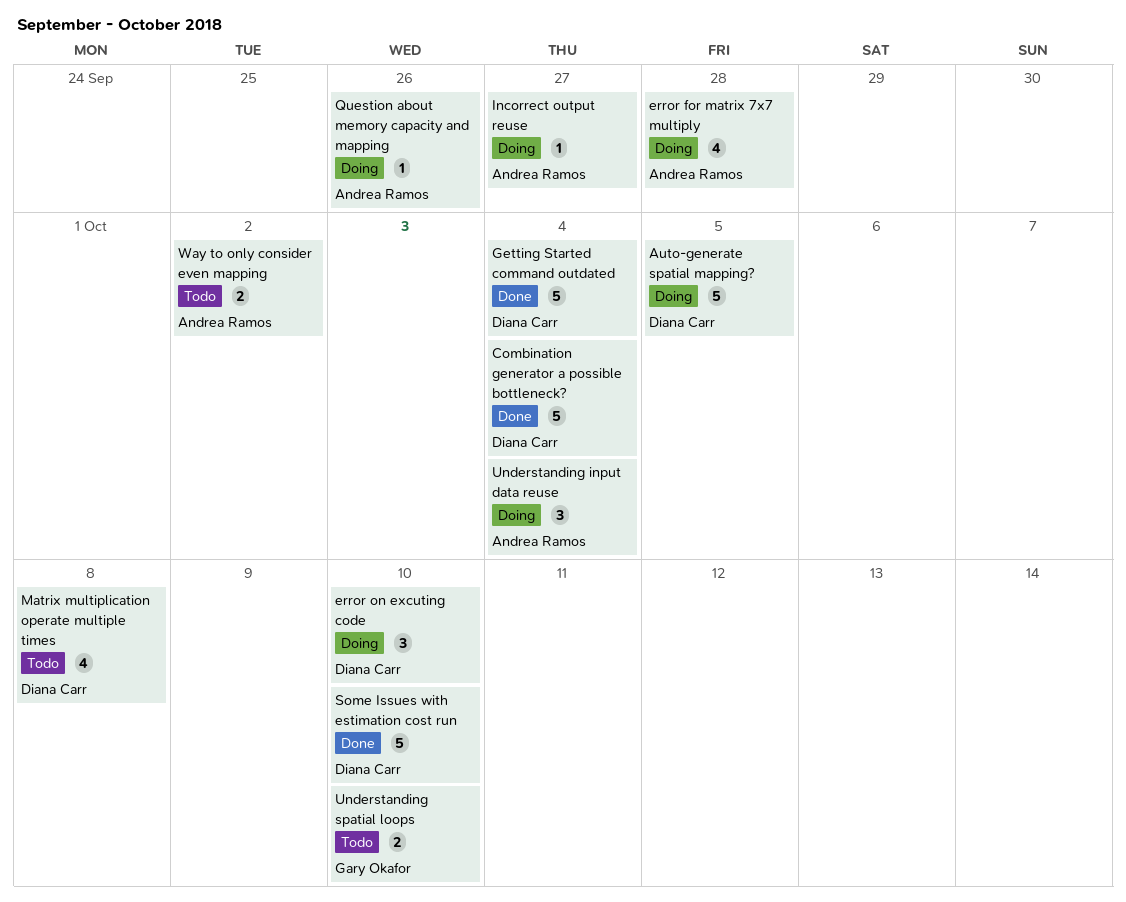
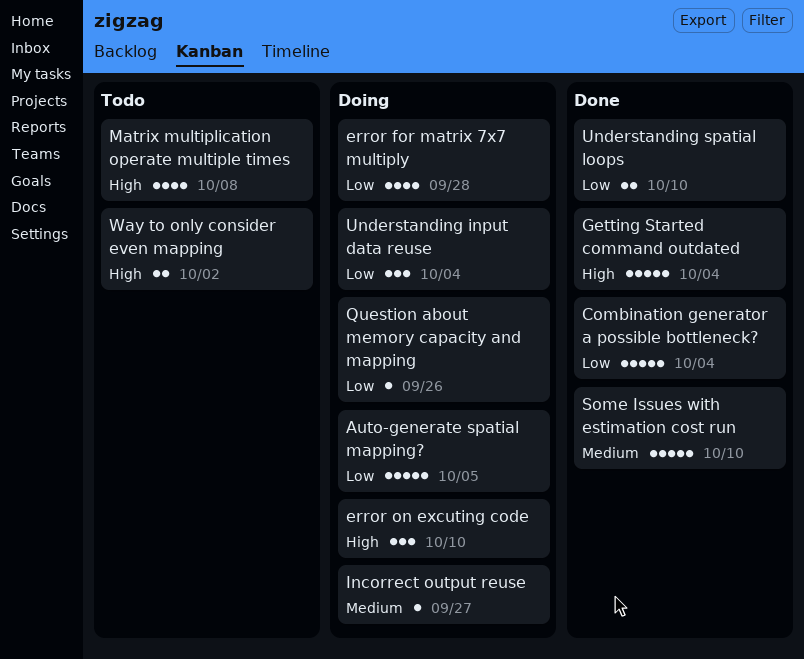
Understanding spatial loops, status: Todo -> Done

